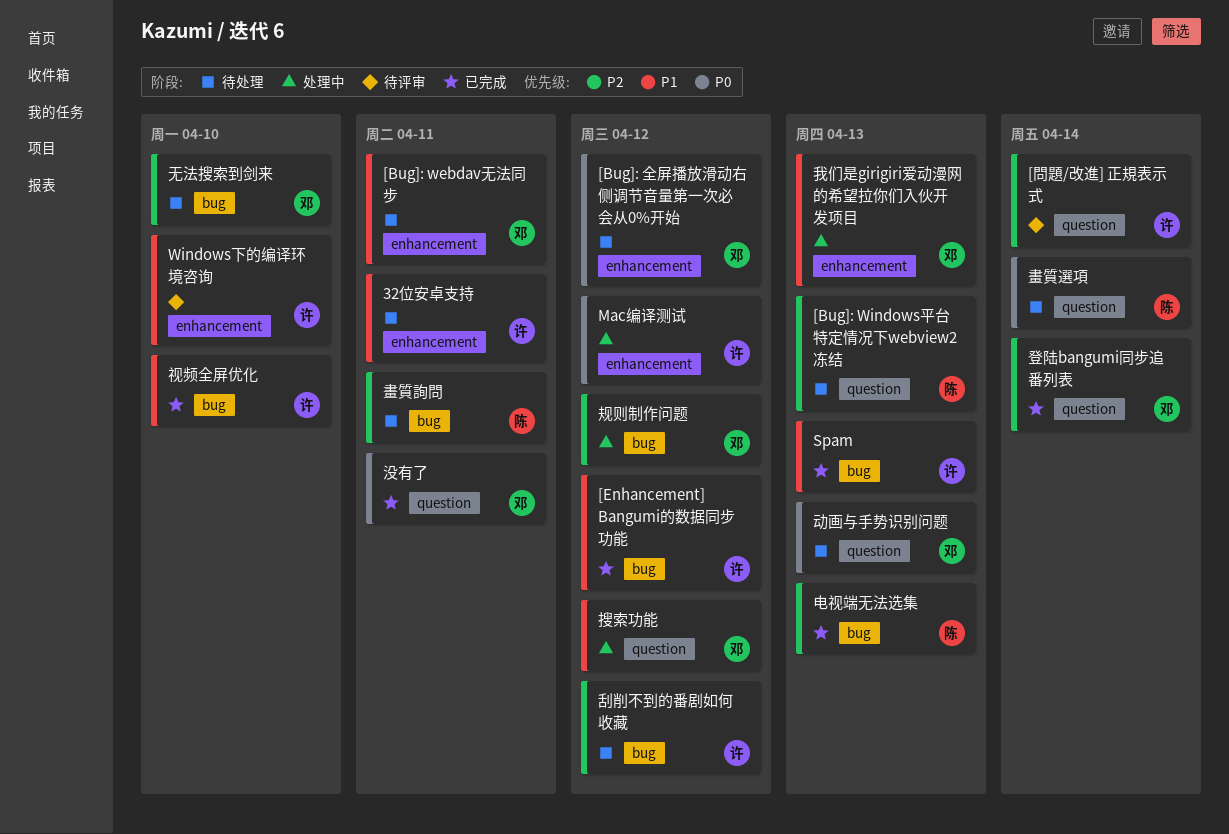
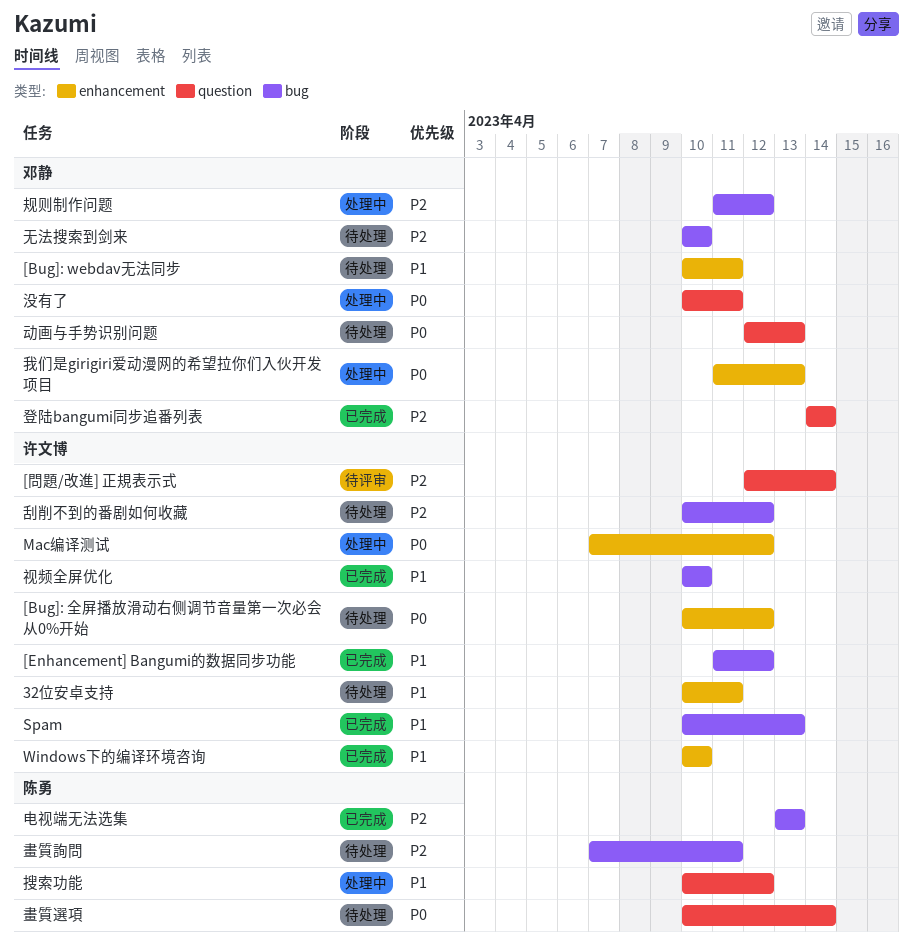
[Bug]: Windows平台特定情况下webview2冻结: present -> none
[Bug]: 全屏播放滑动右侧调节音量第一次必会从0%开始, owner: 邓静 -> 许文博
Windows下的编译环境咨询, status: 待评审 -> 已完成
我们是girigiri爱动漫网的希望拉你们入伙开发项目, priority: P1 -> P0
搜索功能, owner: 邓静 -> 陈勇
没有了, status: 已完成 -> 处理中

